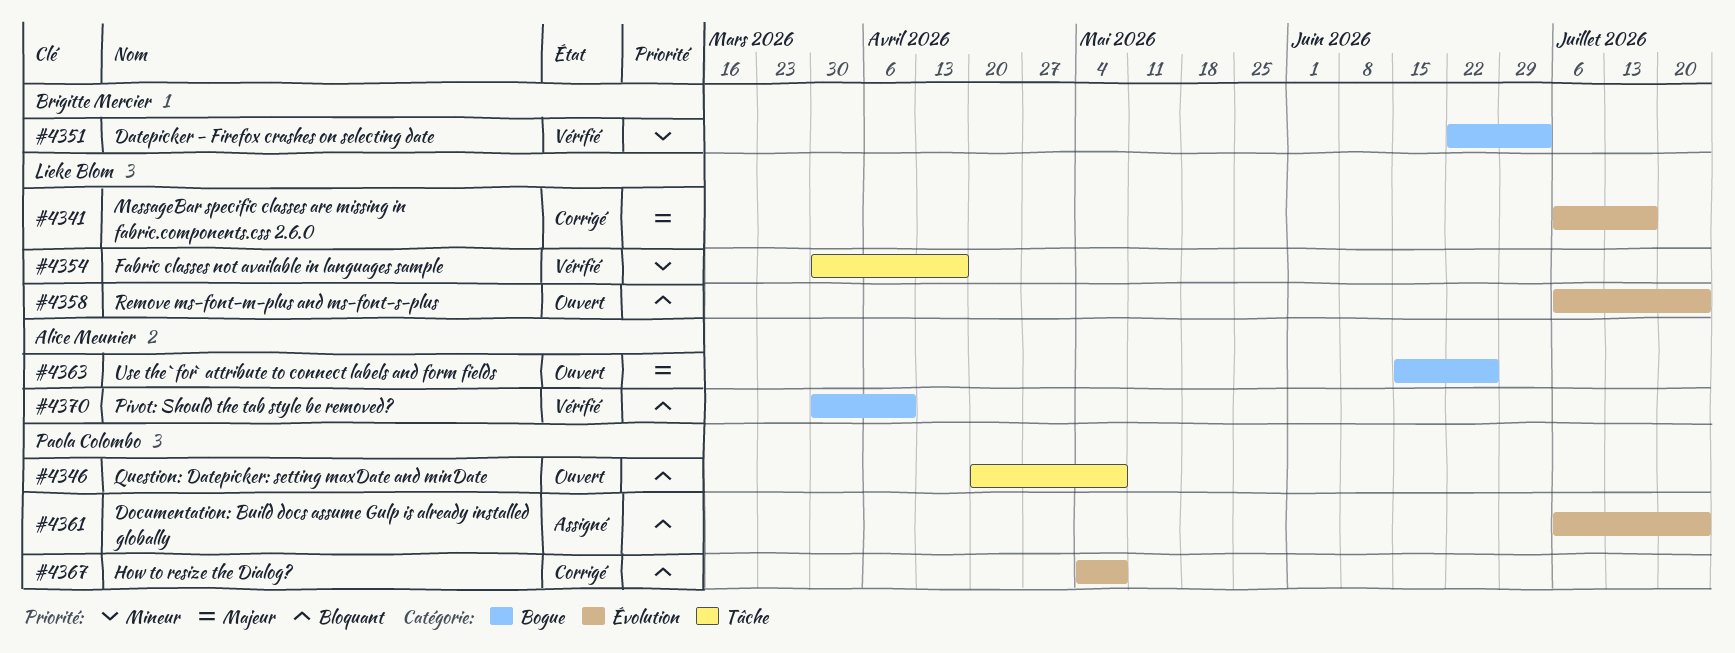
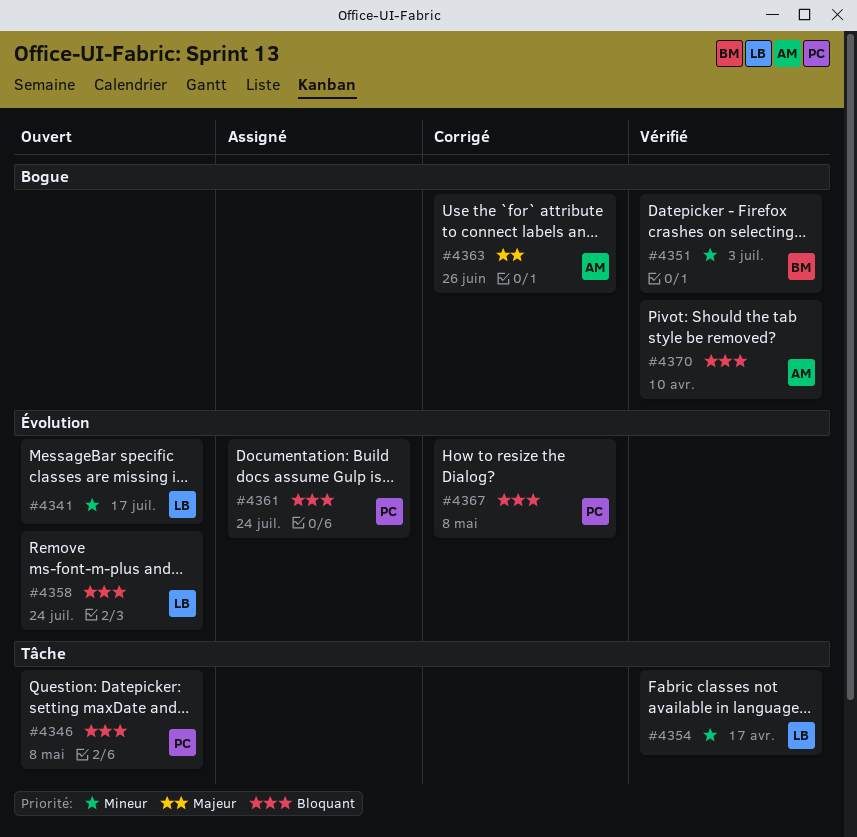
#4341, status: Corrigé -> Ouvert
#4341, priority: Majeur -> Mineur
#4363, status: Ouvert -> Corrigé

